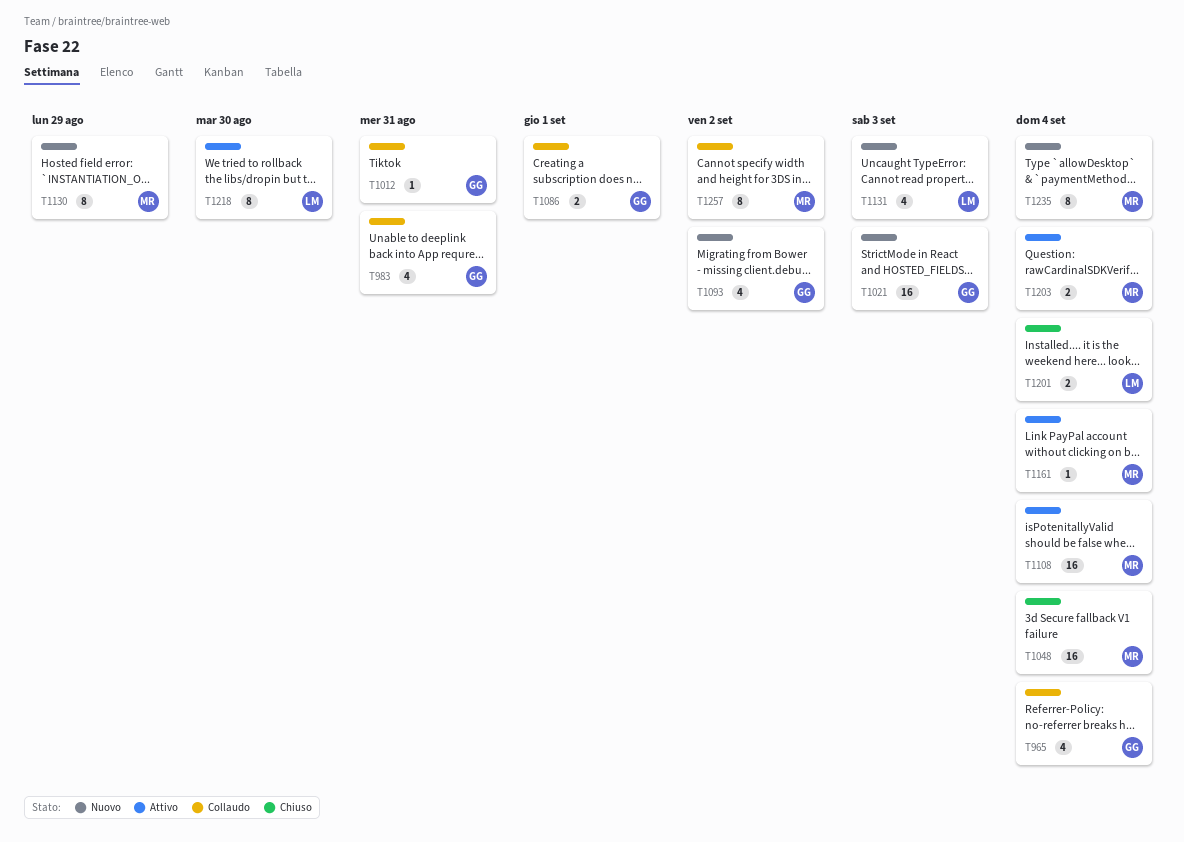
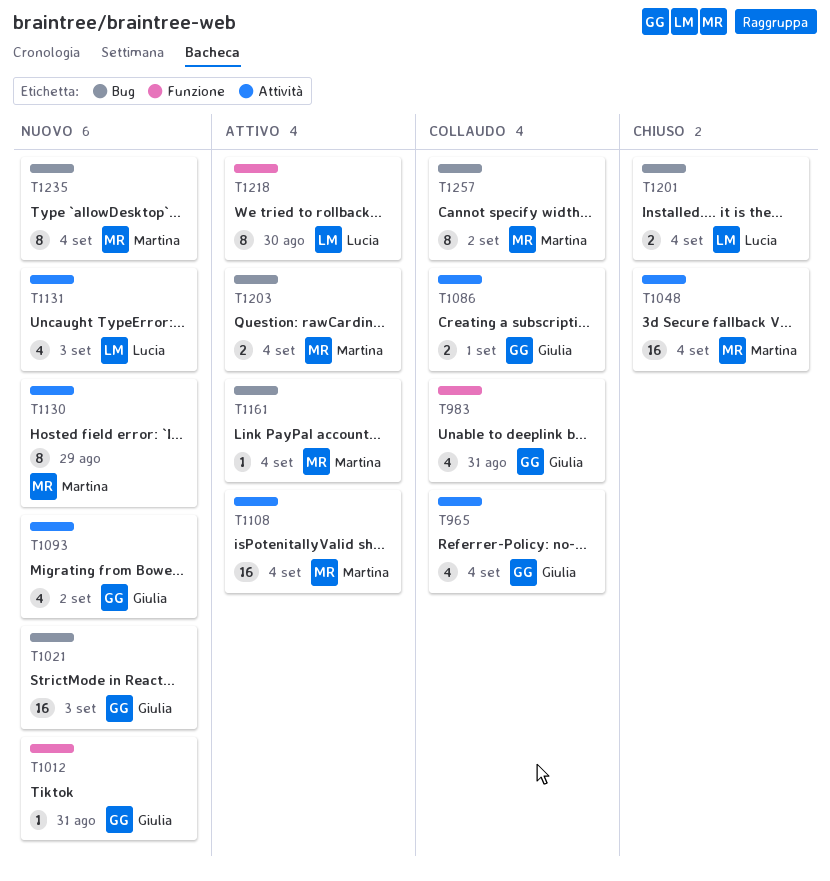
T1012, status: Collaudo -> Nuovo

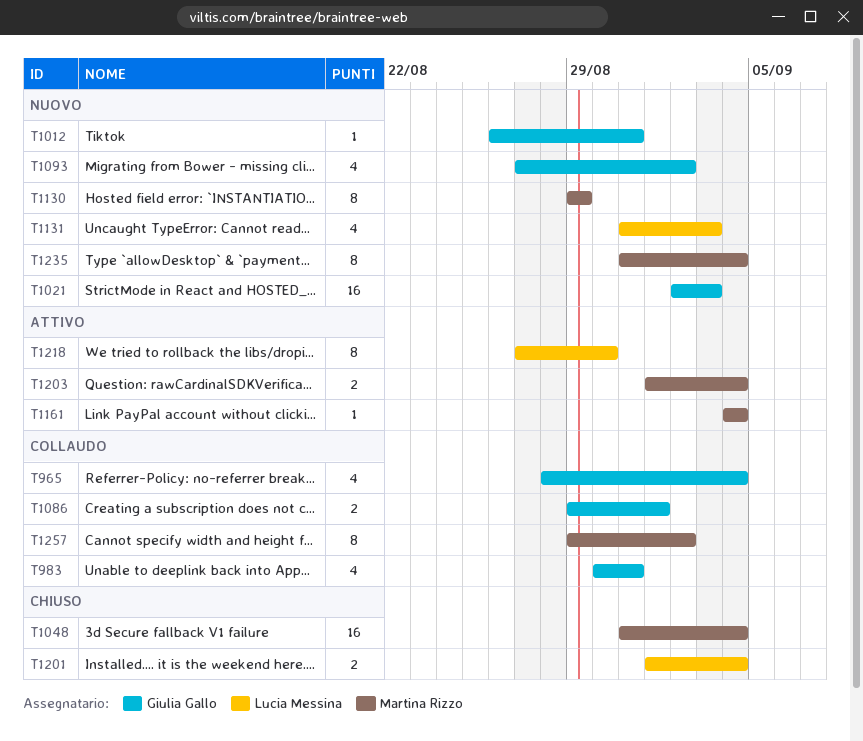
T1108: present -> none

